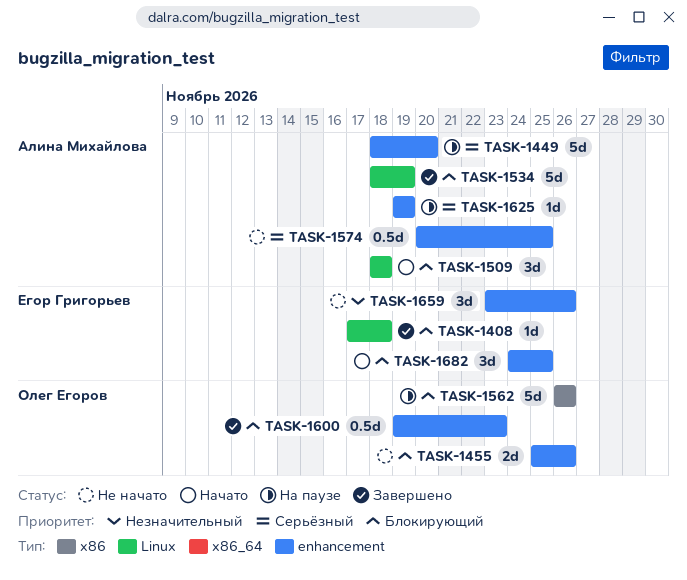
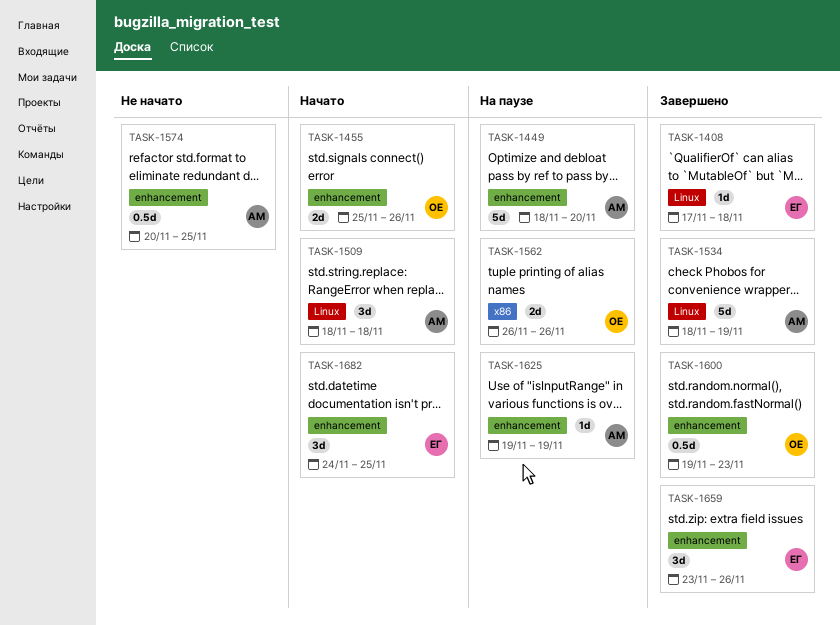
TASK-1455, status: Не начато -> Начато
TASK-1562, estimate: 5d -> 2d
TASK-1659, status: Не начато -> Завершено

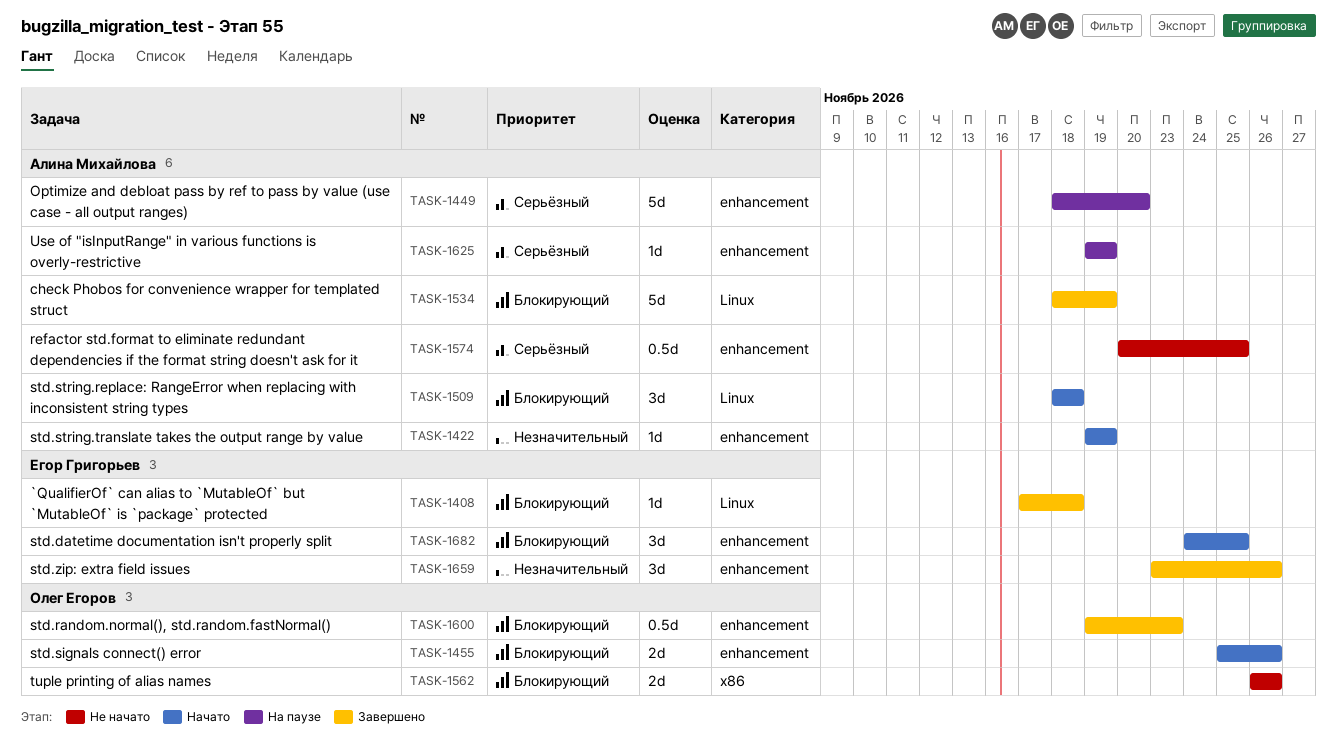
TASK-1422: none -> present
TASK-1562, status: На паузе -> Не начато

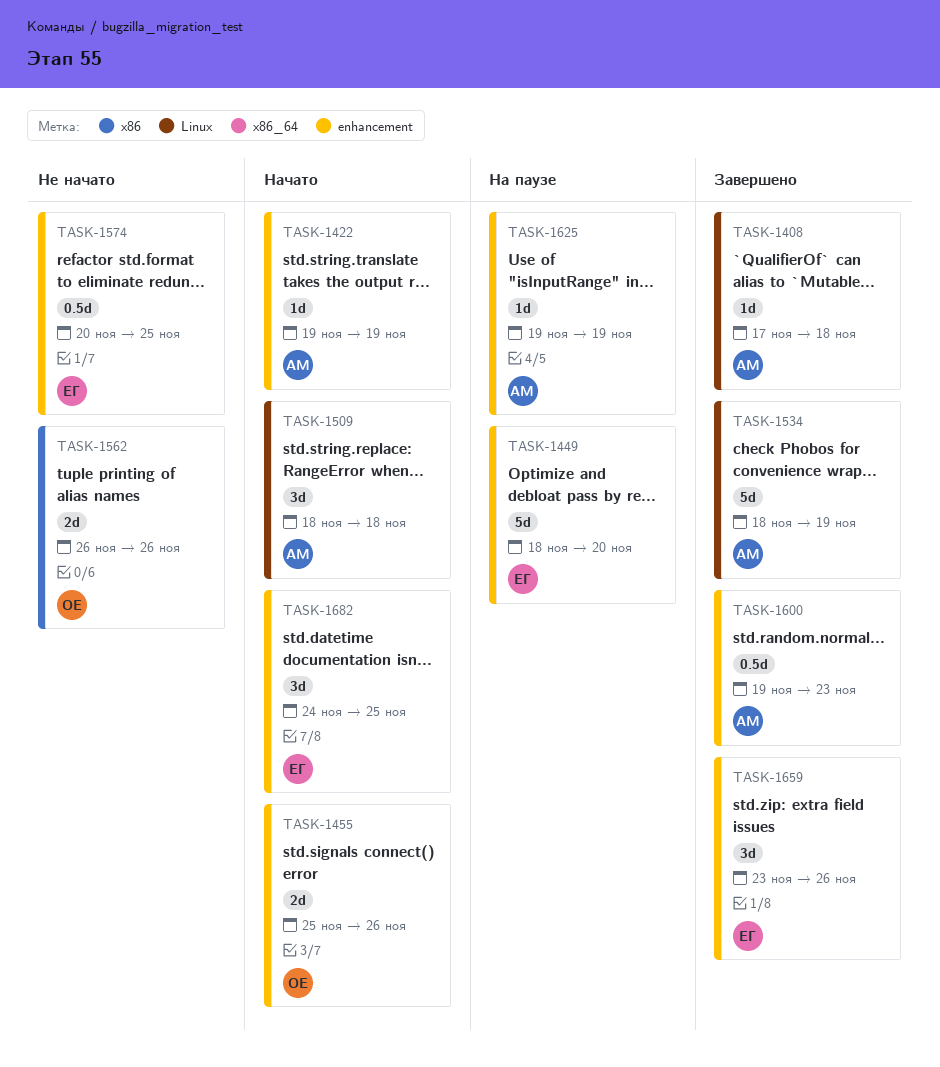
TASK-1408, owner: Егор Григорьев -> Алина Михайлова
TASK-1449, owner: Алина Михайлова -> Егор Григорьев
TASK-1574, owner: Алина Михайлова -> Егор Григорьев
TASK-1600, owner: Олег Егоров -> Алина Михайлова

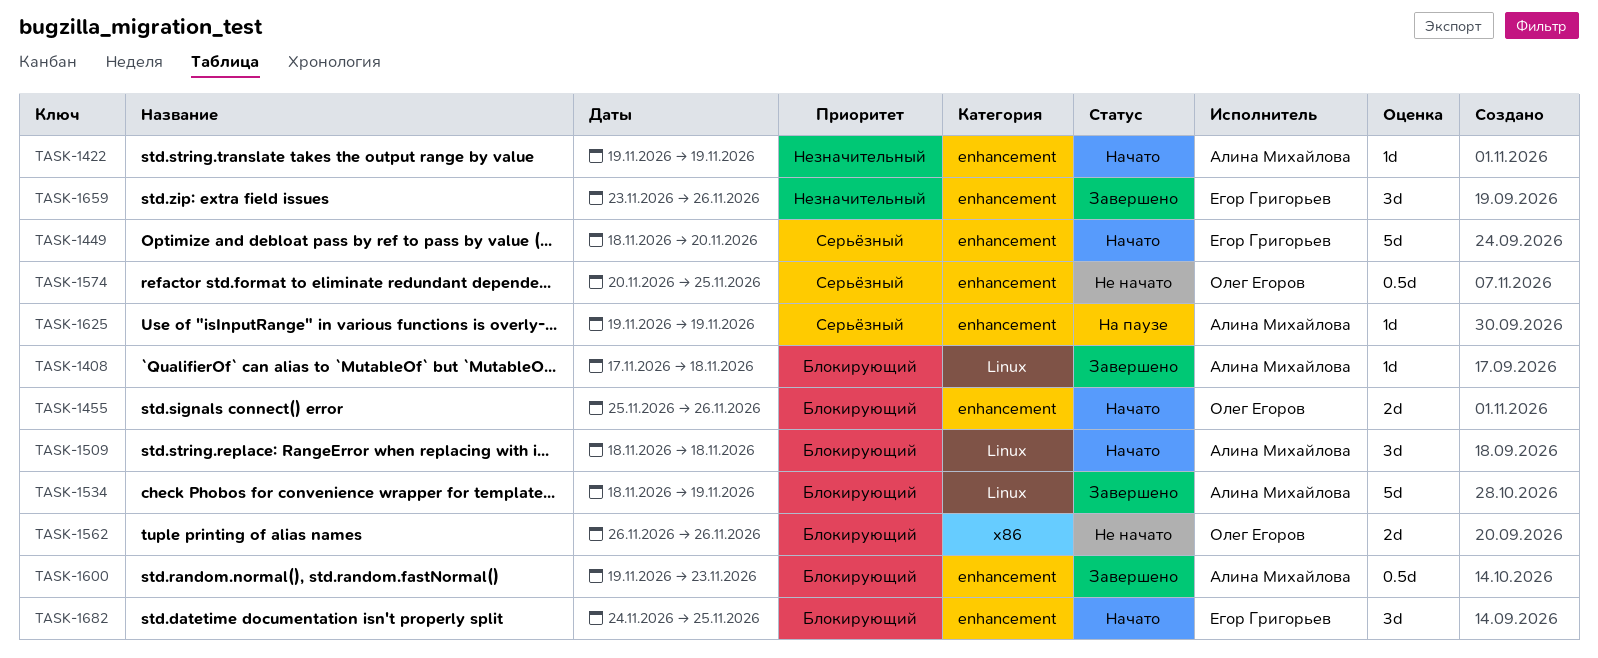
TASK-1449, status: На паузе -> Начато
TASK-1574, owner: Егор Григорьев -> Олег Егоров

